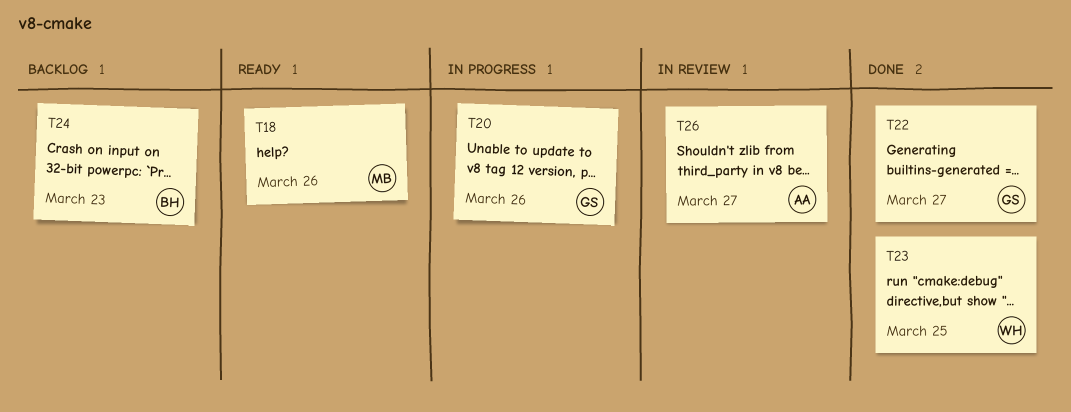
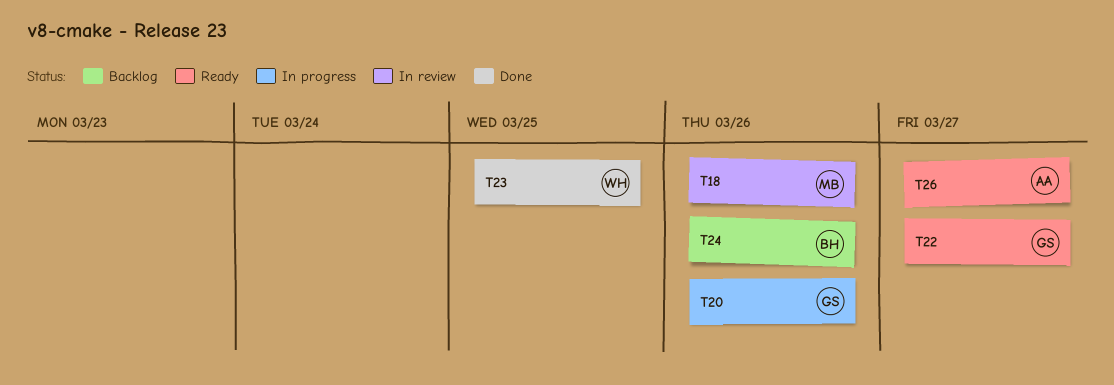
T18, status: Ready -> In review
T22, status: Done -> Ready
T24, due: Mar 23 -> Mar 26
T26, status: In review -> Ready

